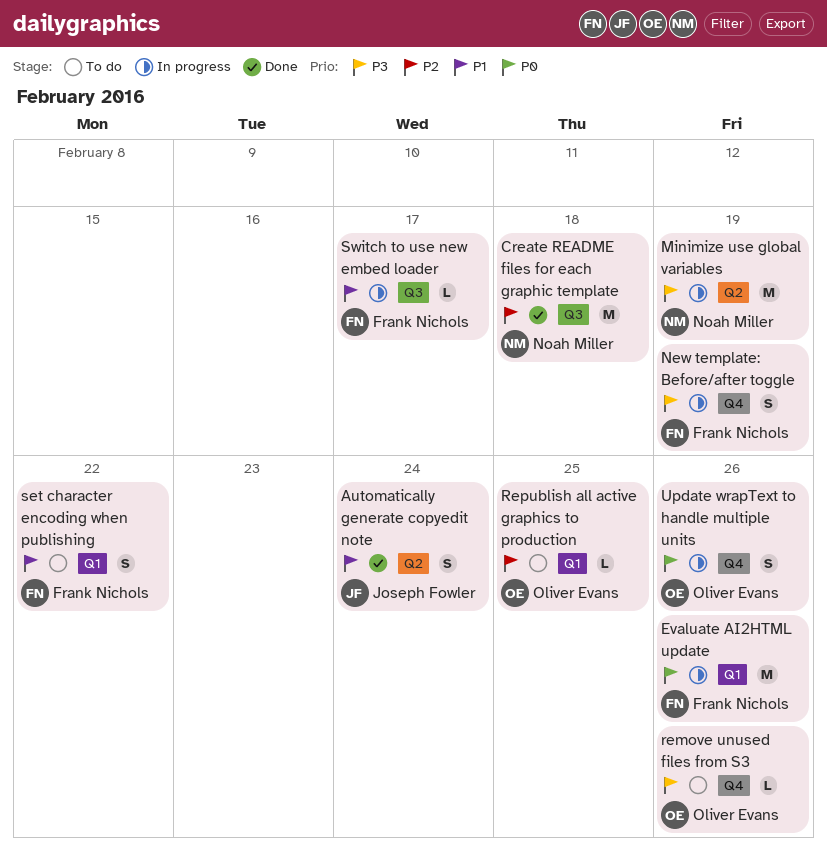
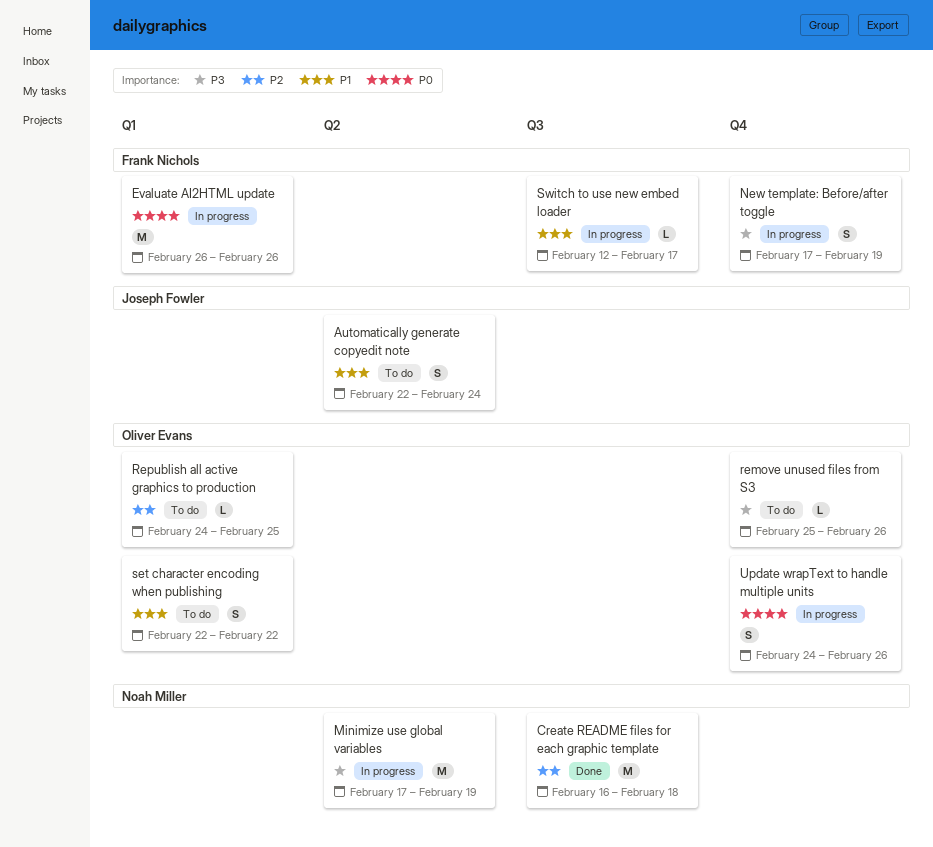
Automatically generate copyedit note, status: Done -> To do
set character encoding when publishing, owner: Frank Nichols -> Oliver Evans

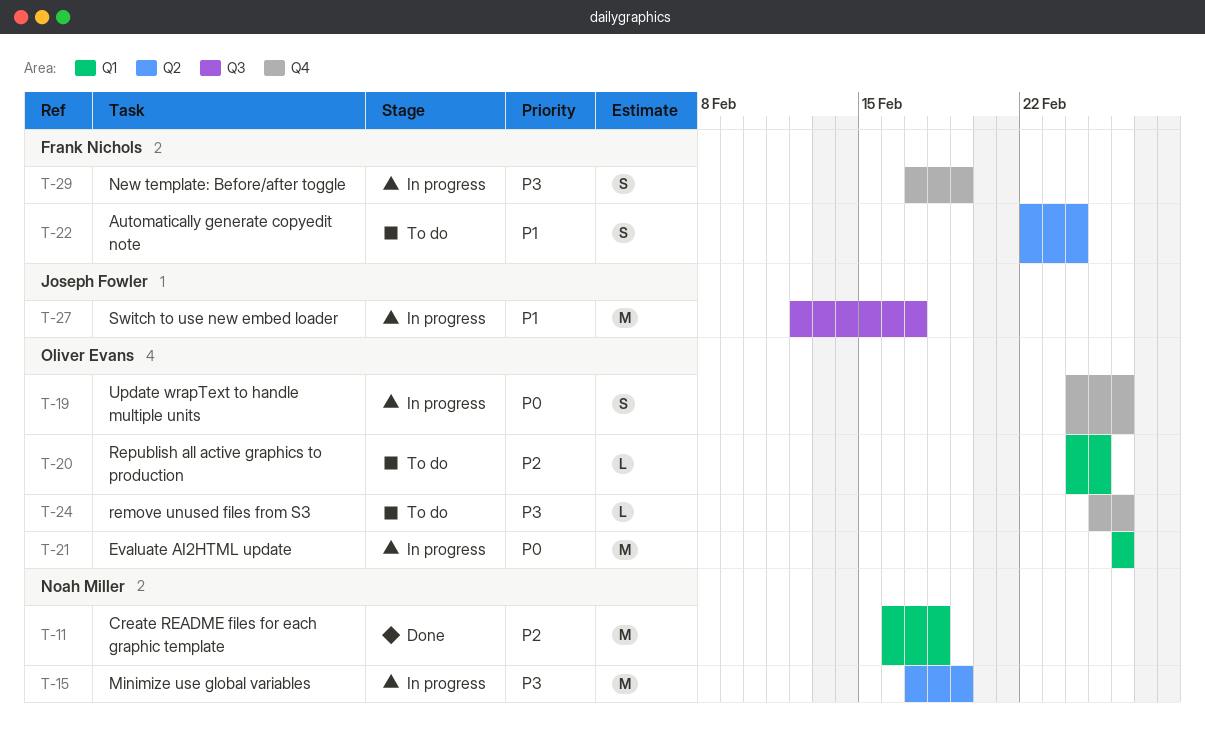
Automatically generate copyedit note, owner: Joseph Fowler -> Frank Nichols
Create README files for each graphic template, label: Q3 -> Q1
Evaluate AI2HTML update, owner: Frank Nichols -> Oliver Evans
set character encoding when publishing: present -> none
Switch to use new embed loader, owner: Frank Nichols -> Joseph Fowler
Switch to use new embed loader, estimate: L -> M

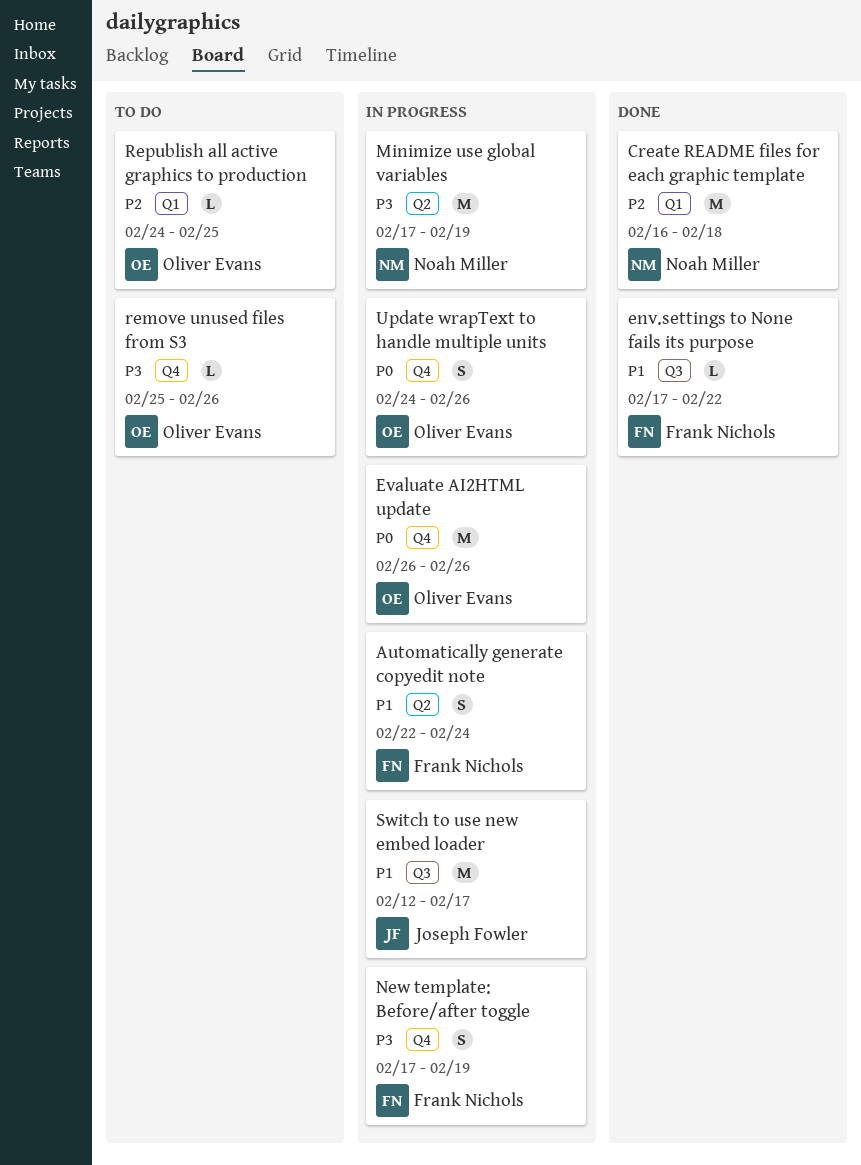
Automatically generate copyedit note, status: To do -> In progress
env.settings to None fails its purpose: none -> present
Evaluate AI2HTML update, label: Q1 -> Q4

